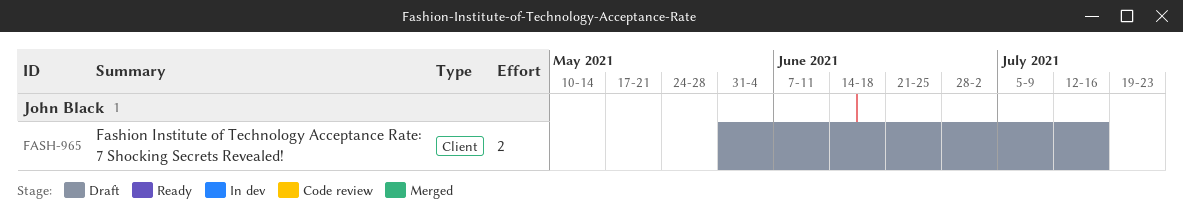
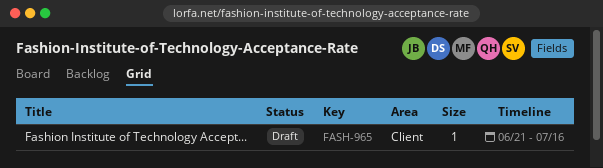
FASH-965, estimate: 2 -> 1
FASH-965, start: May 31 -> Jun 21

